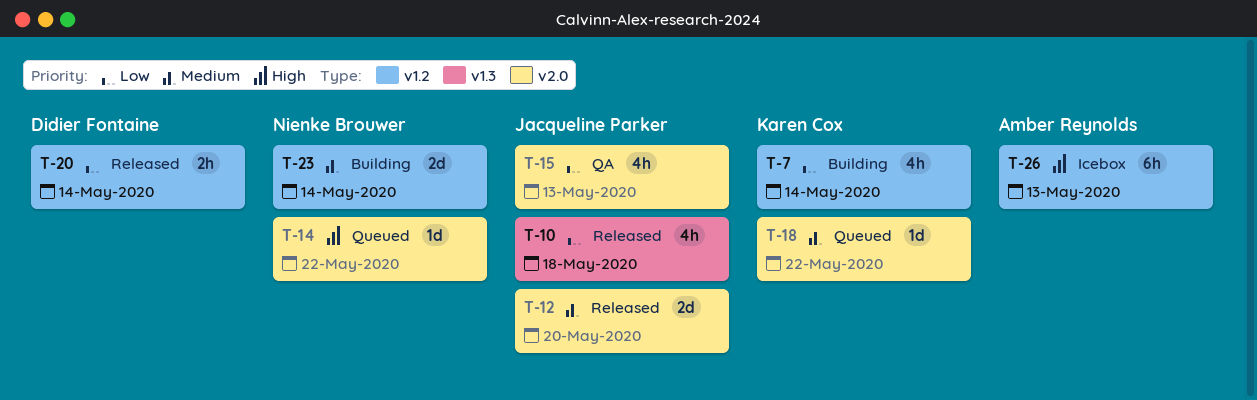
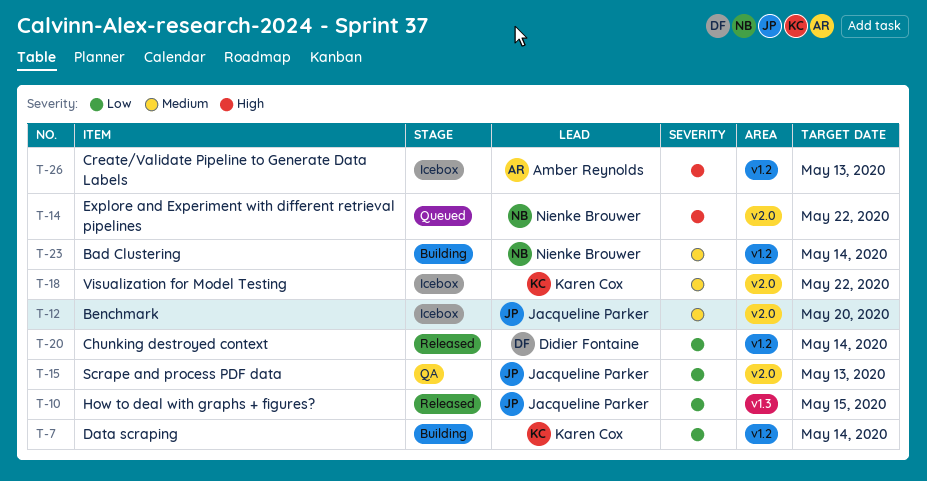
T-10, due: May 18 -> May 15
T-12, status: Released -> Icebox
T-18, status: Queued -> Icebox

